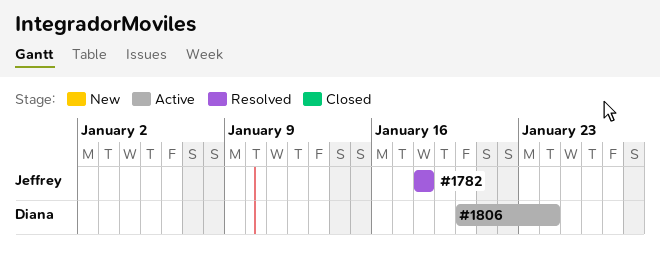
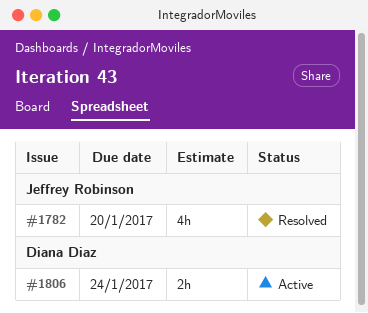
#1782, due: Jan 18 -> Jan 20

